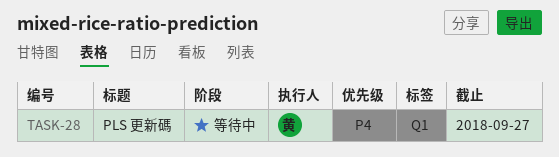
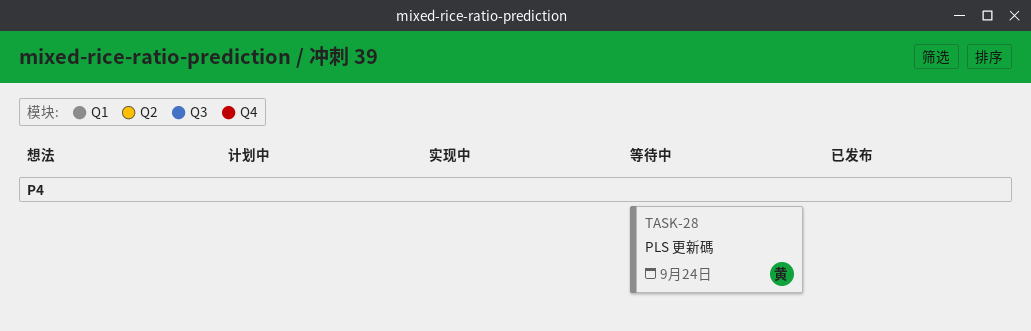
TASK-28, due: Sep 27 -> Sep 24

